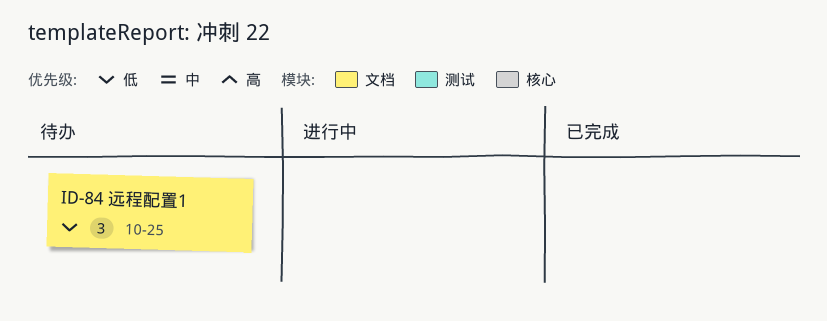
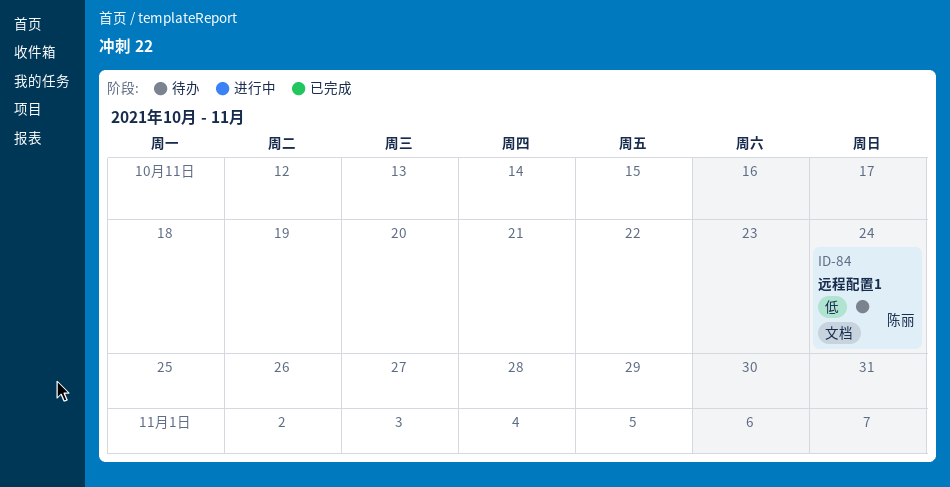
ID-84, due: Oct 25 -> Oct 24

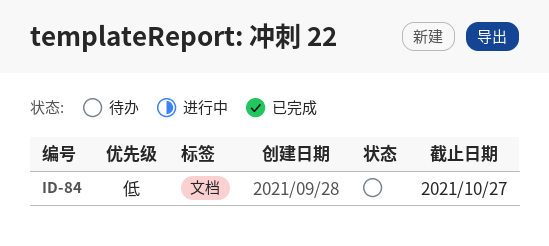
ID-84, due: Oct 24 -> Oct 27

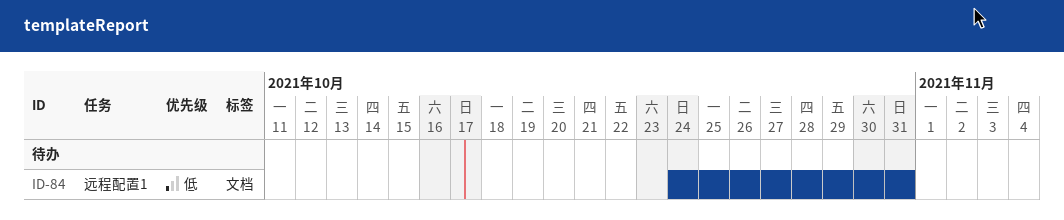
ID-84, due: Oct 27 -> Oct 31

